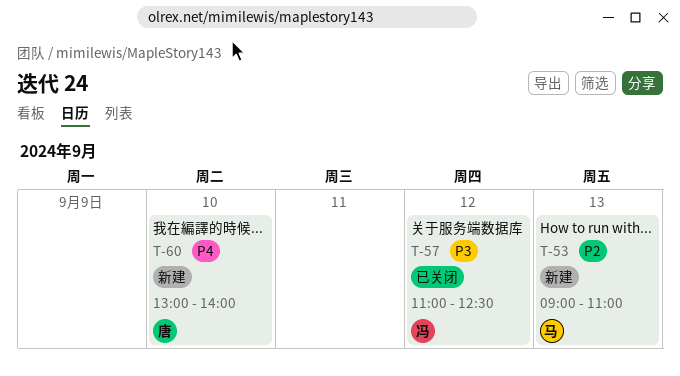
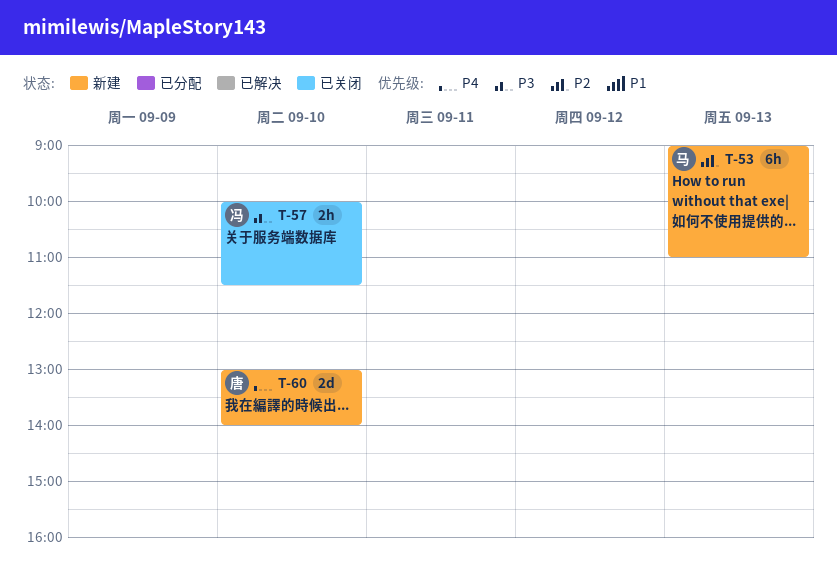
T-57, day: Sep 12 -> Sep 10
T-57, begins: 11:00 -> 10:00
T-57, ends: 12:30 -> 11:30

